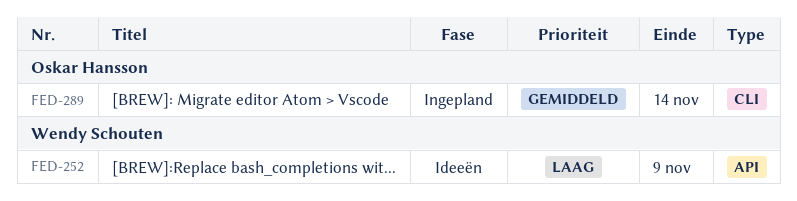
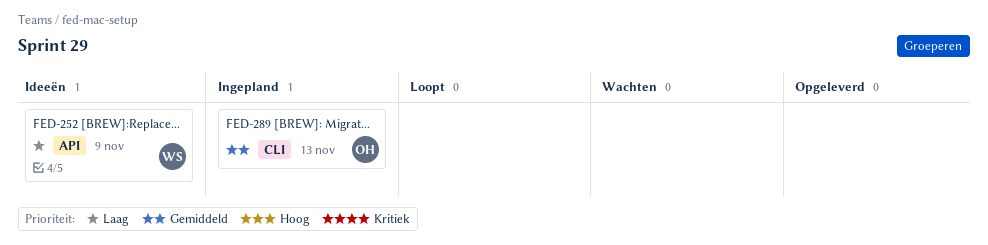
FED-289, due: Nov 14 -> Nov 13

